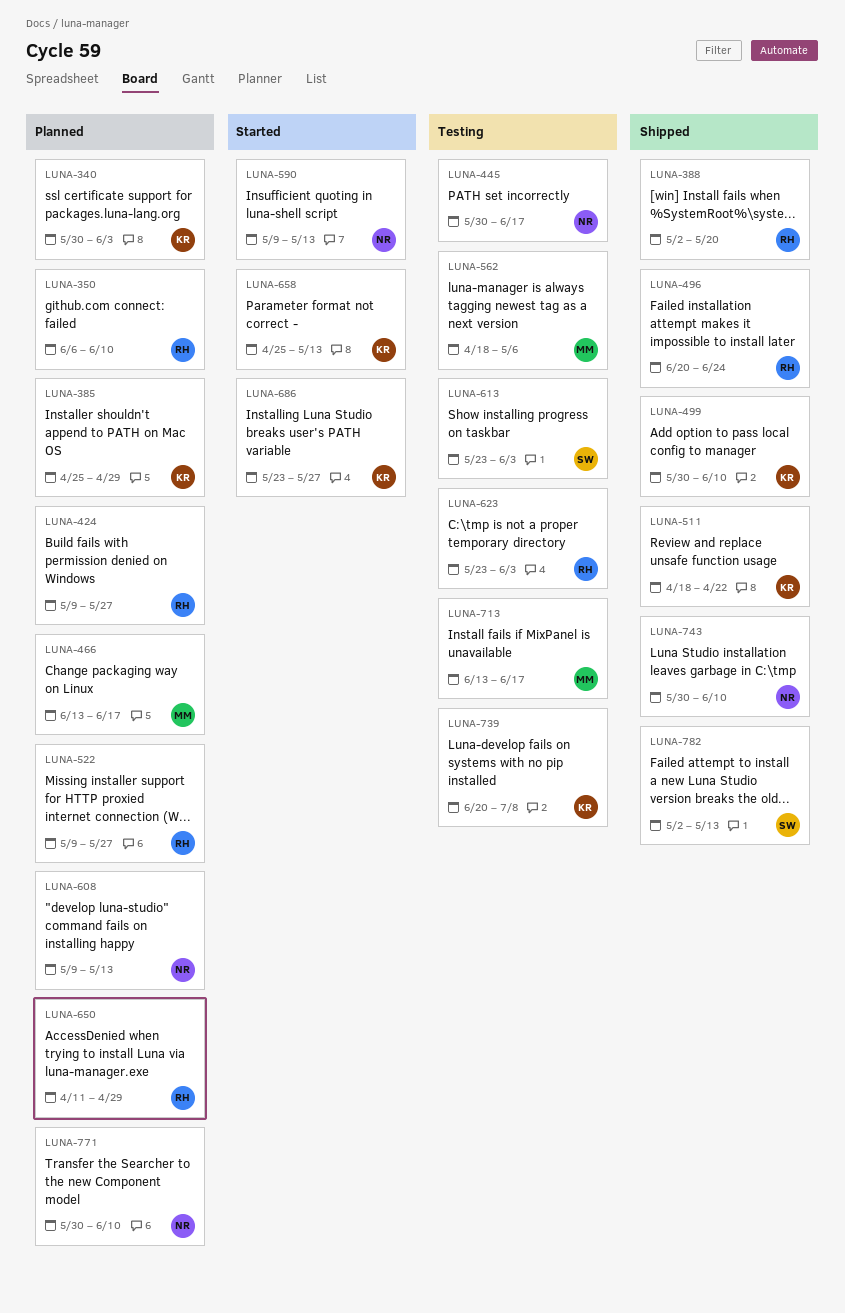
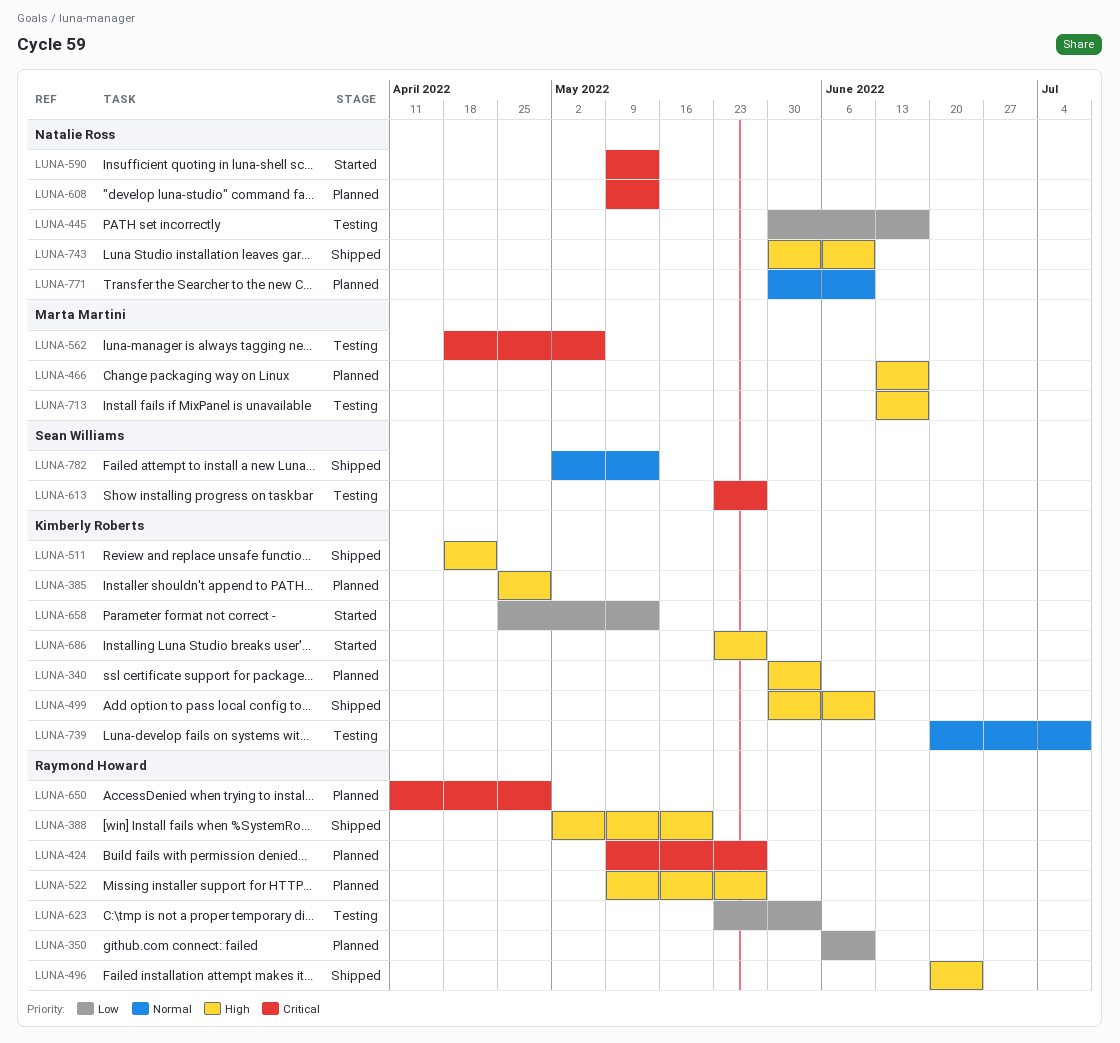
LUNA-613, due: Jun 3 -> May 27

